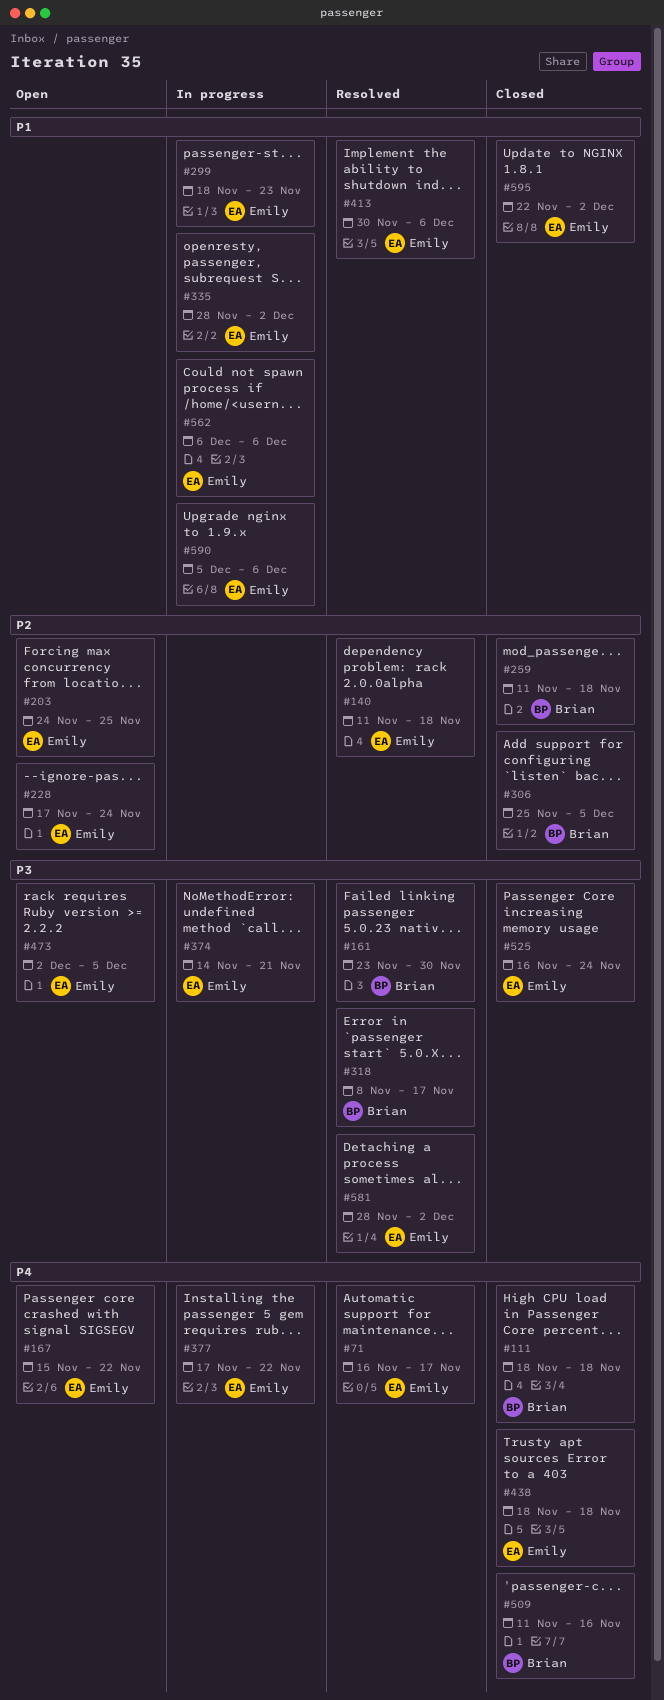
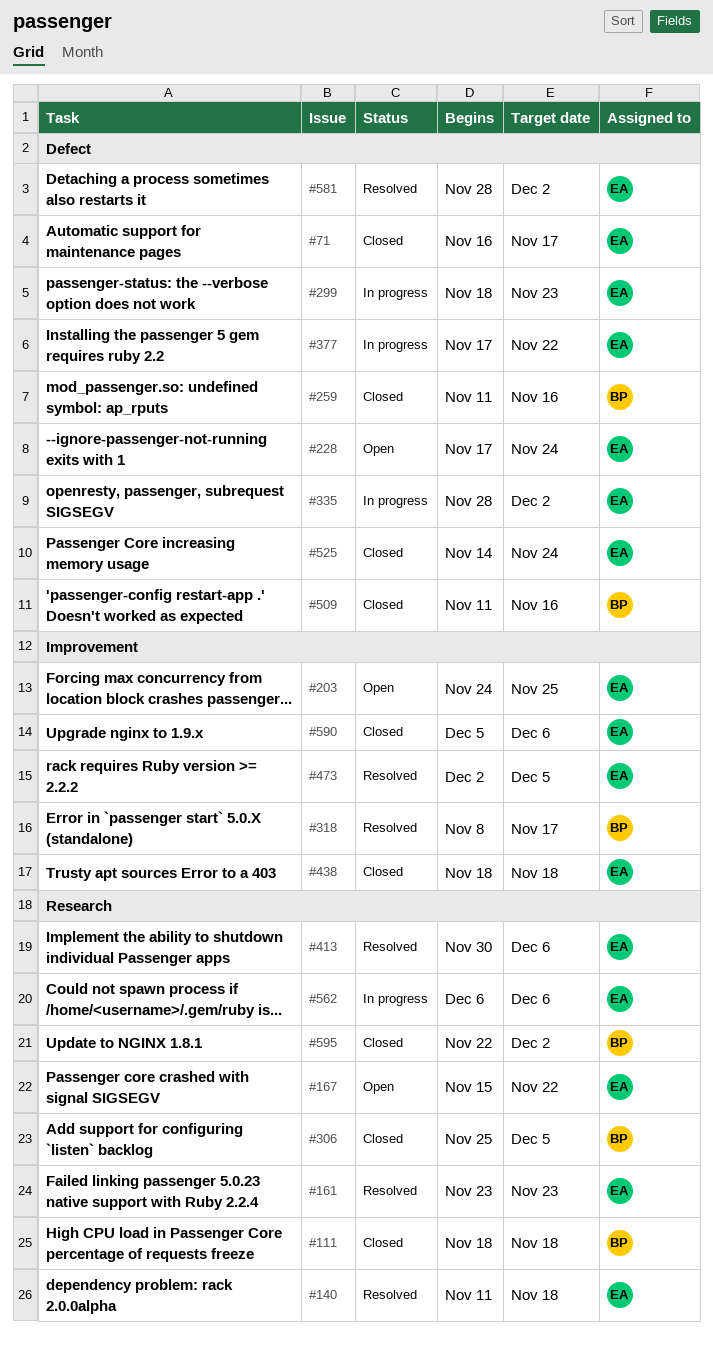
#71, status: Resolved -> Closed
#161, owner: Brian -> Emily
#161, due: Nov 30 -> Nov 23
#259, due: Nov 18 -> Nov 16
#374: present -> none
#473, status: Open -> Resolved
#525, start: Nov 16 -> Nov 14
#590, status: In progress -> Closed
#595, owner: Emily -> Brian

